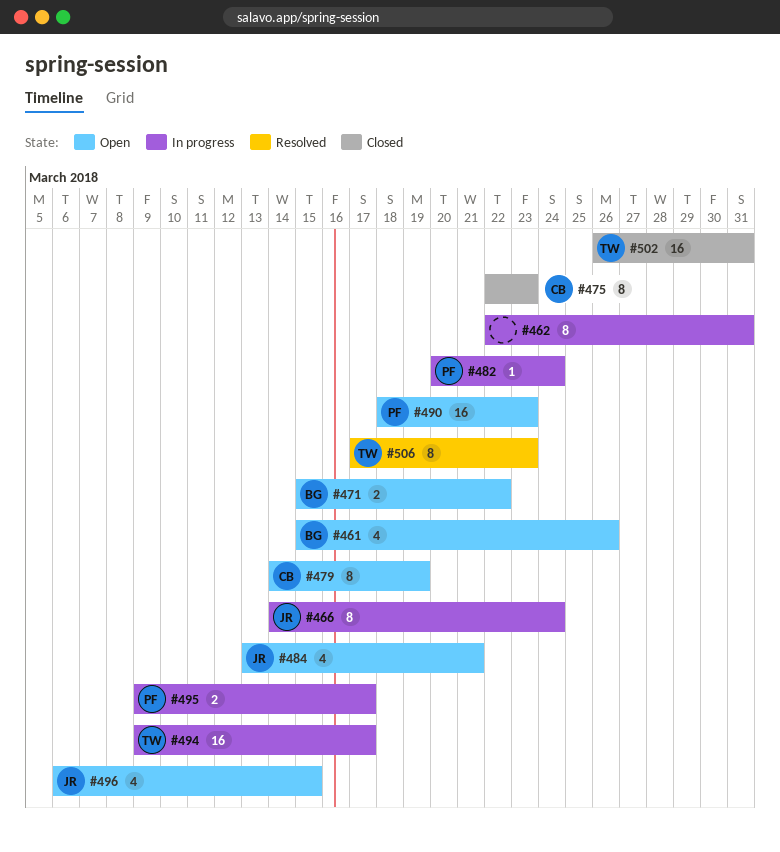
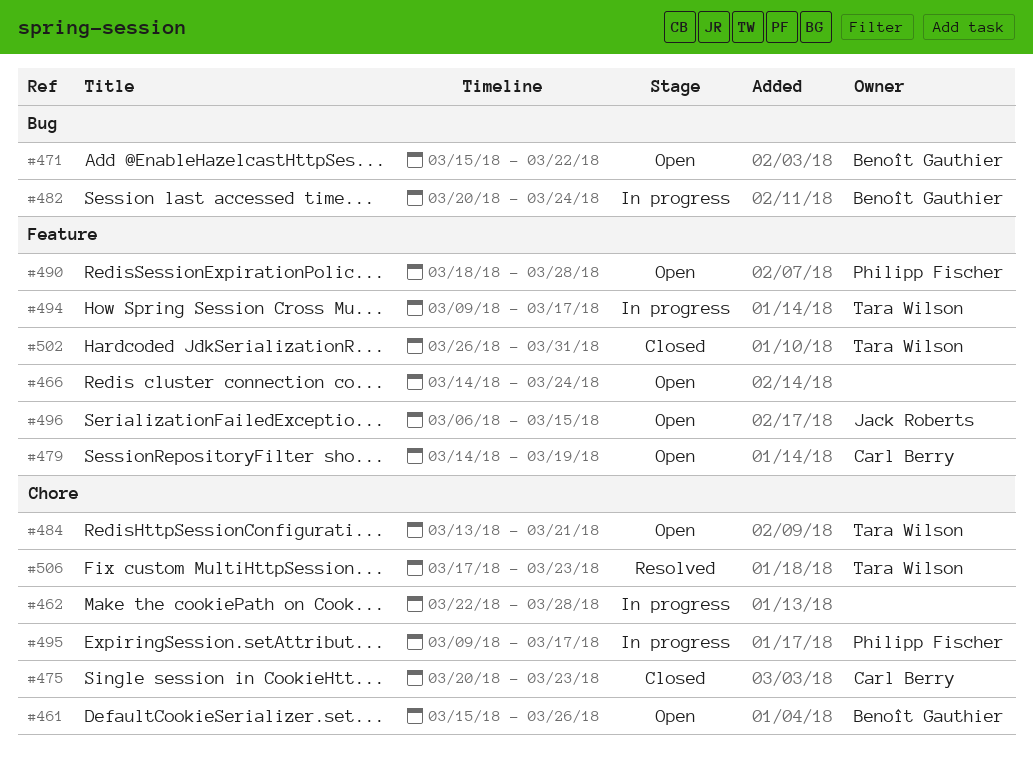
#462, due: Mar 31 -> Mar 28
#466, status: In progress -> Open
#466, owner: Jack Roberts -> none
#475, start: Mar 22 -> Mar 20
#482, owner: Philipp Fischer -> Benoît Gauthier
#484, owner: Jack Roberts -> Tara Wilson
#490, due: Mar 23 -> Mar 28

